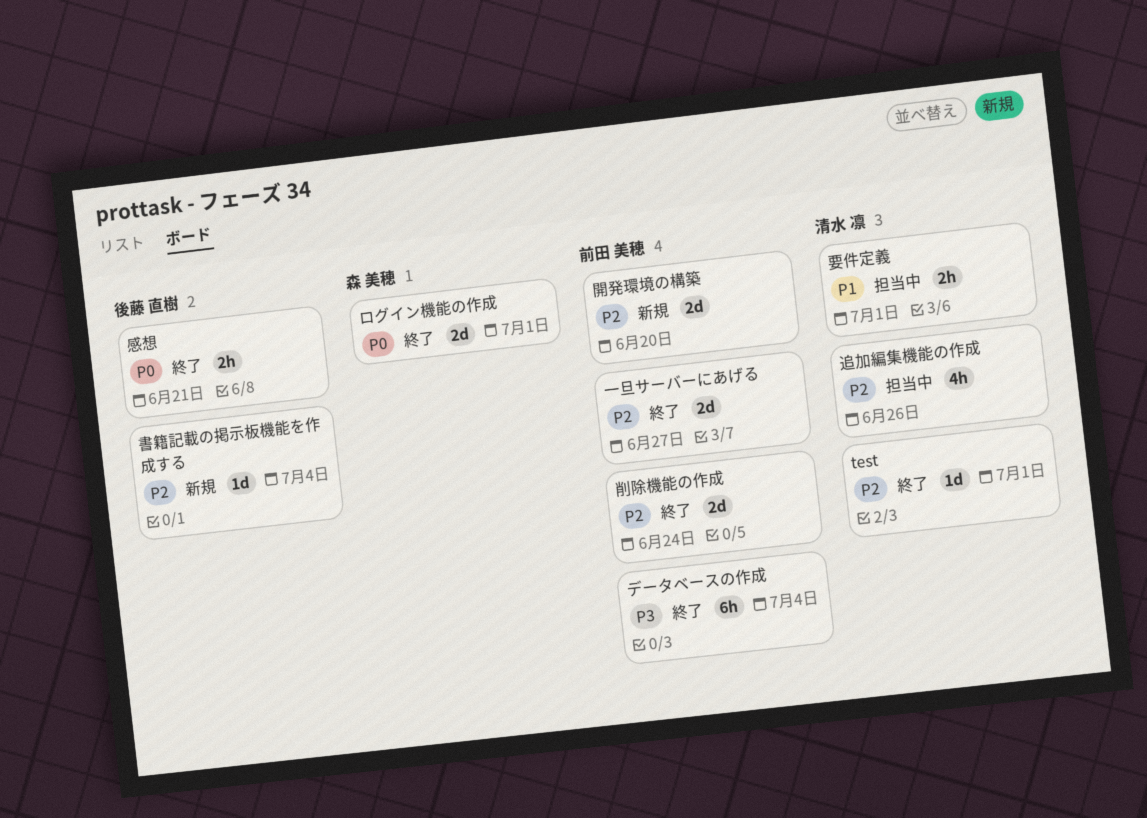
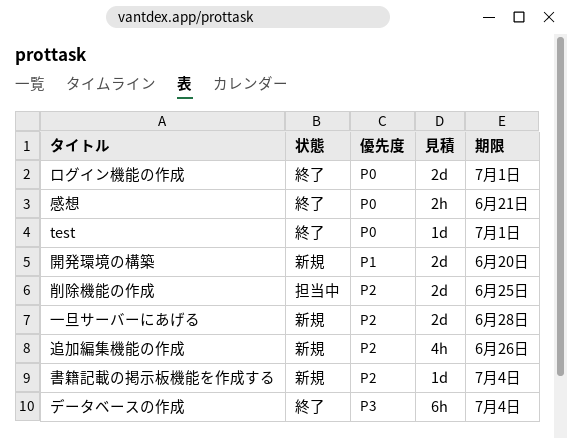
test, priority: P2 -> P0
一旦サーバーにあげる, status: 終了 -> 新規
一旦サーバーにあげる, due: Jun 27 -> Jun 28
削除機能の作成, status: 終了 -> 担当中
削除機能の作成, due: Jun 24 -> Jun 25
要件定義: present -> none
追加編集機能の作成, status: 担当中 -> 新規
開発環境の構築, priority: P2 -> P1

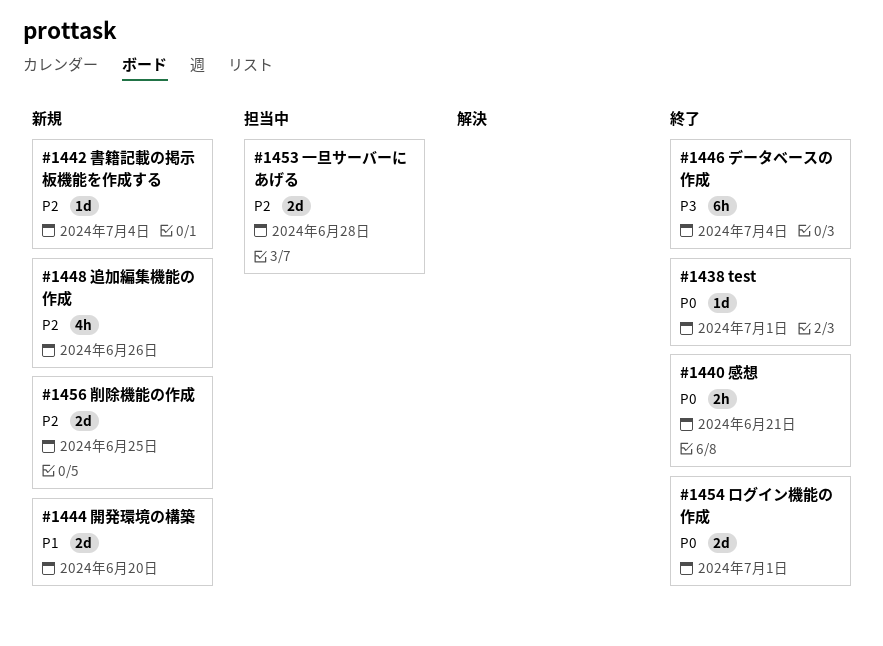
一旦サーバーにあげる, status: 新規 -> 担当中
削除機能の作成, status: 担当中 -> 新規

